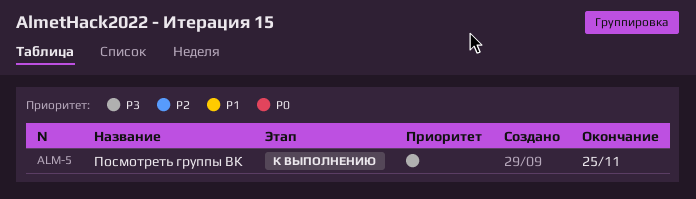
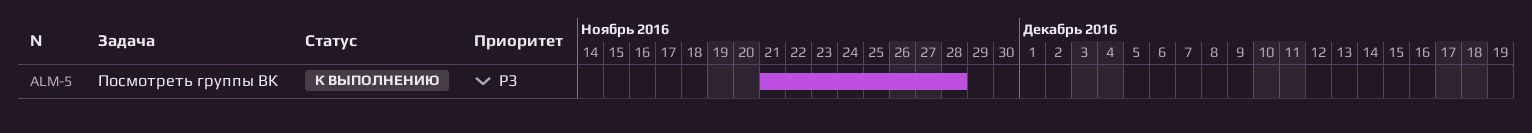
ALM-5, due: Nov 25 -> Nov 28

